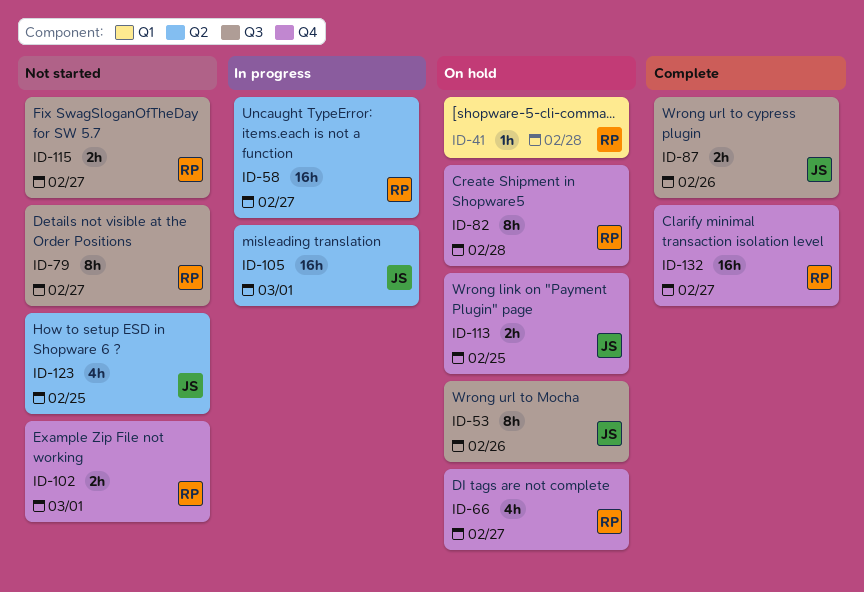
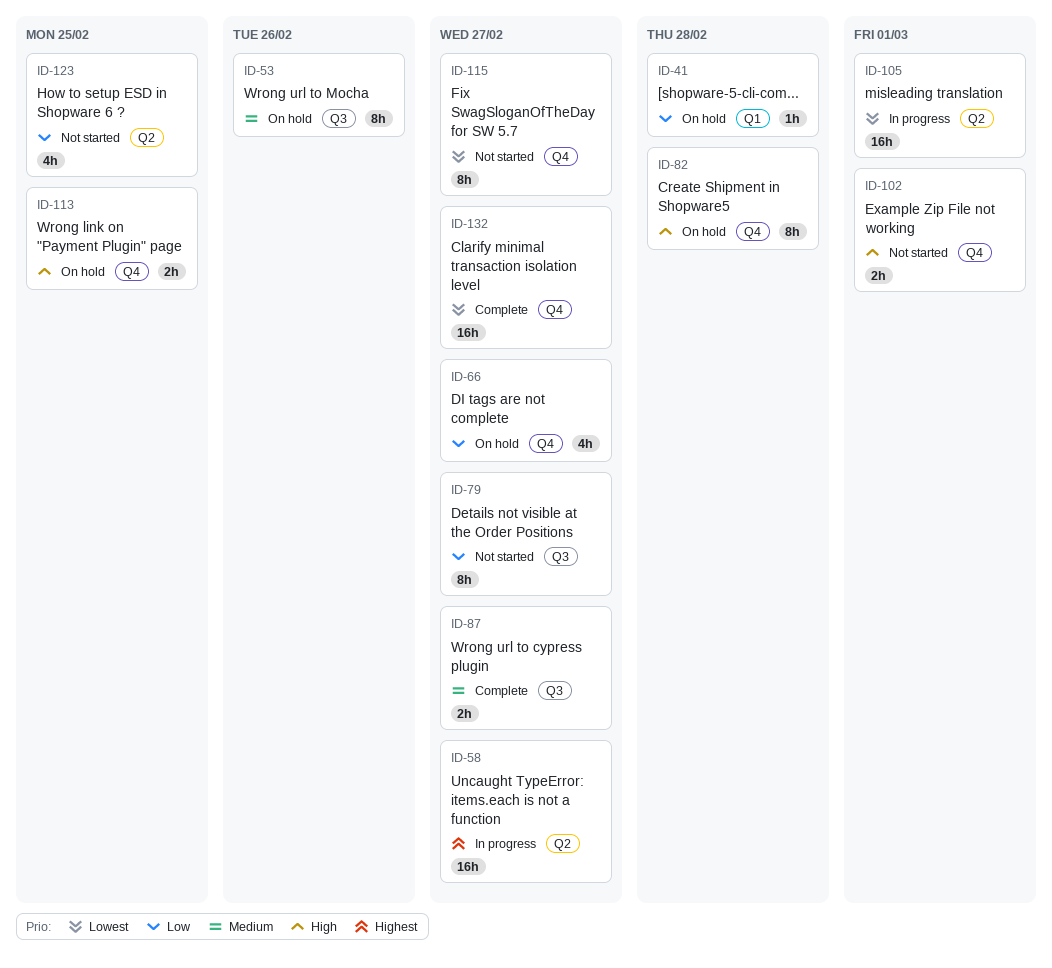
ID-87, due: Feb 26 -> Feb 27
ID-115, label: Q3 -> Q4
ID-115, estimate: 2h -> 8h

